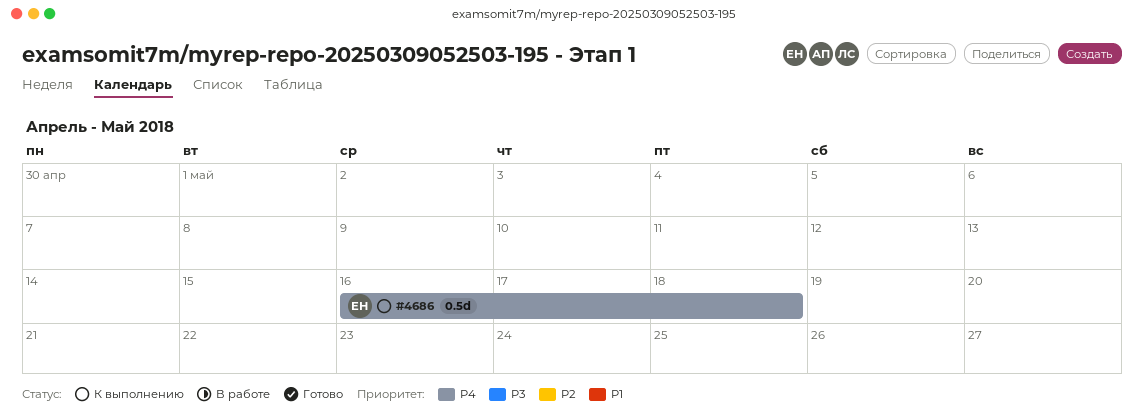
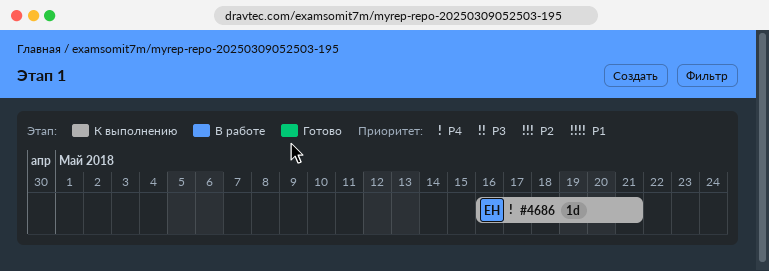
#4686, estimate: 0.5d -> 1d
#4686, due: May 18 -> May 21

